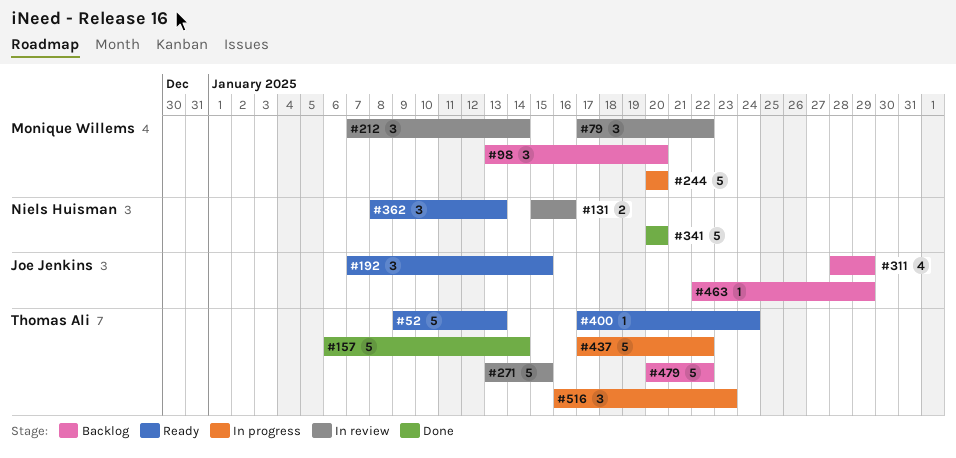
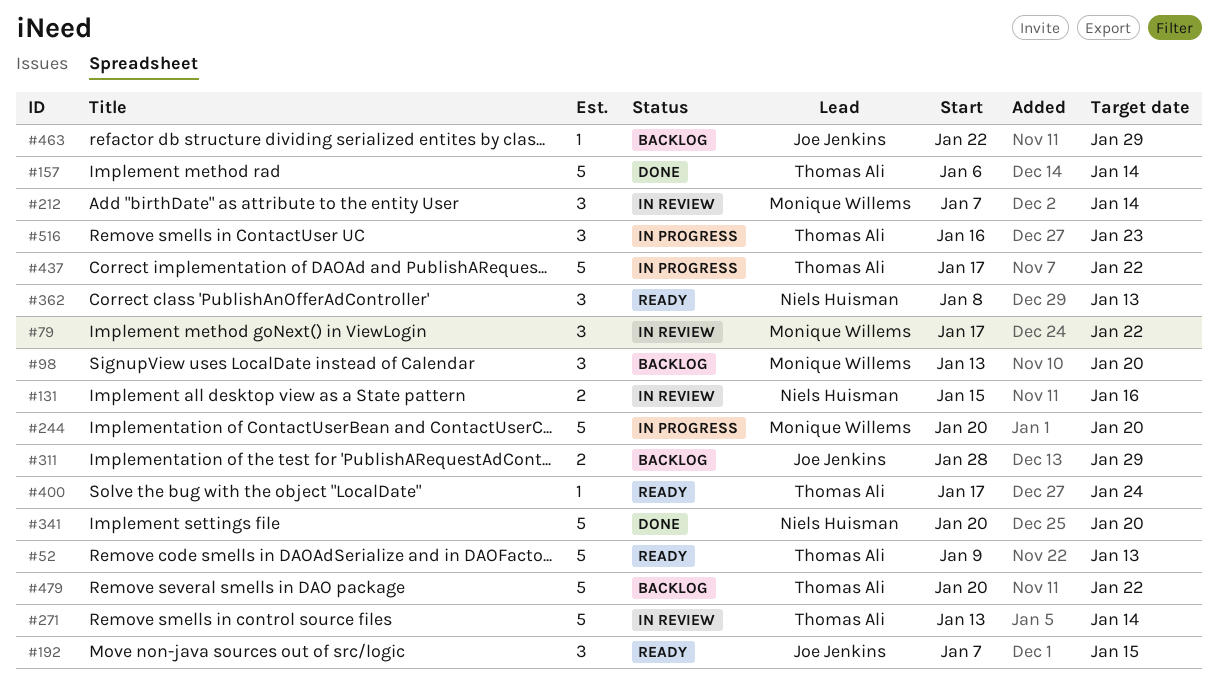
#271, due: Jan 15 -> Jan 14
#311, estimate: 4 -> 2

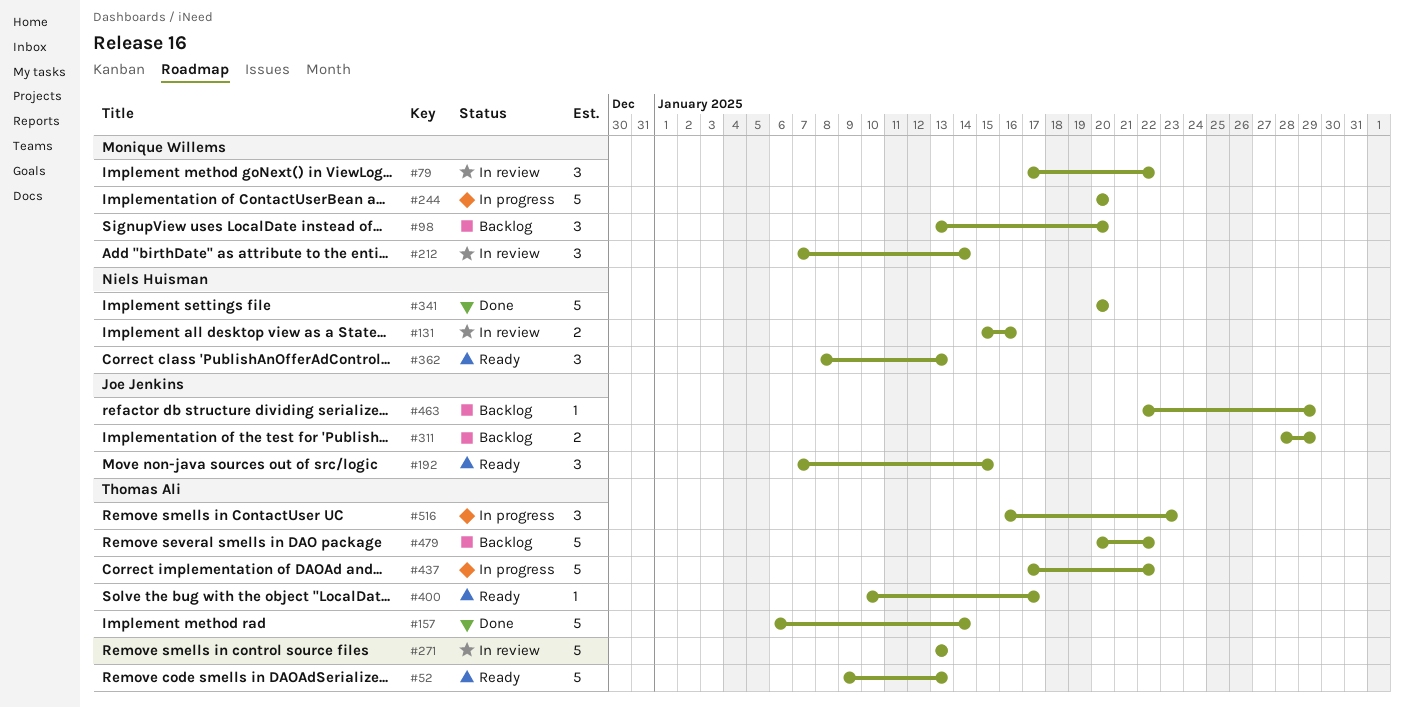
#271, due: Jan 14 -> Jan 13
#400, start: Jan 17 -> Jan 10
#400, due: Jan 24 -> Jan 17

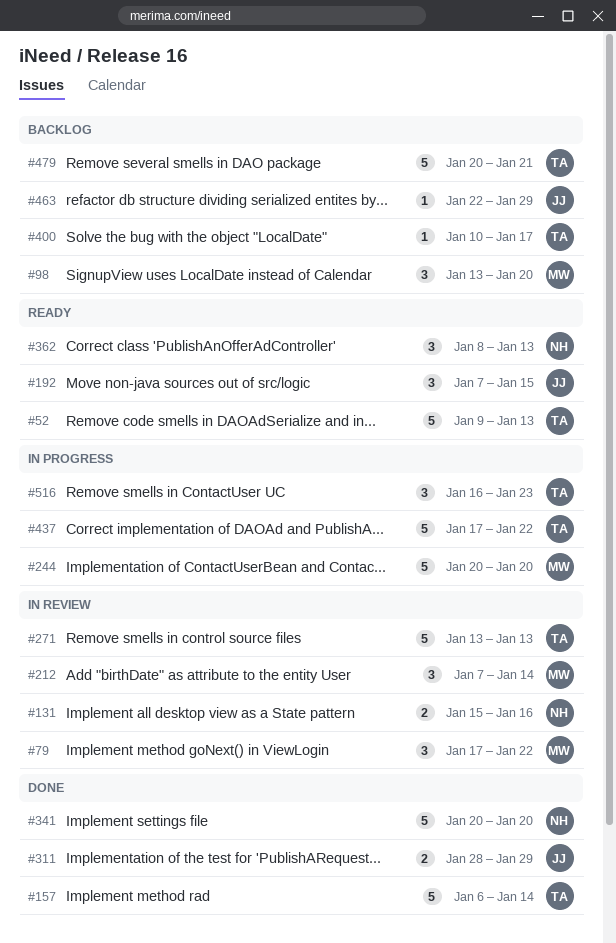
#311, status: Backlog -> Done
#400, status: Ready -> Backlog
#479, due: Jan 22 -> Jan 21

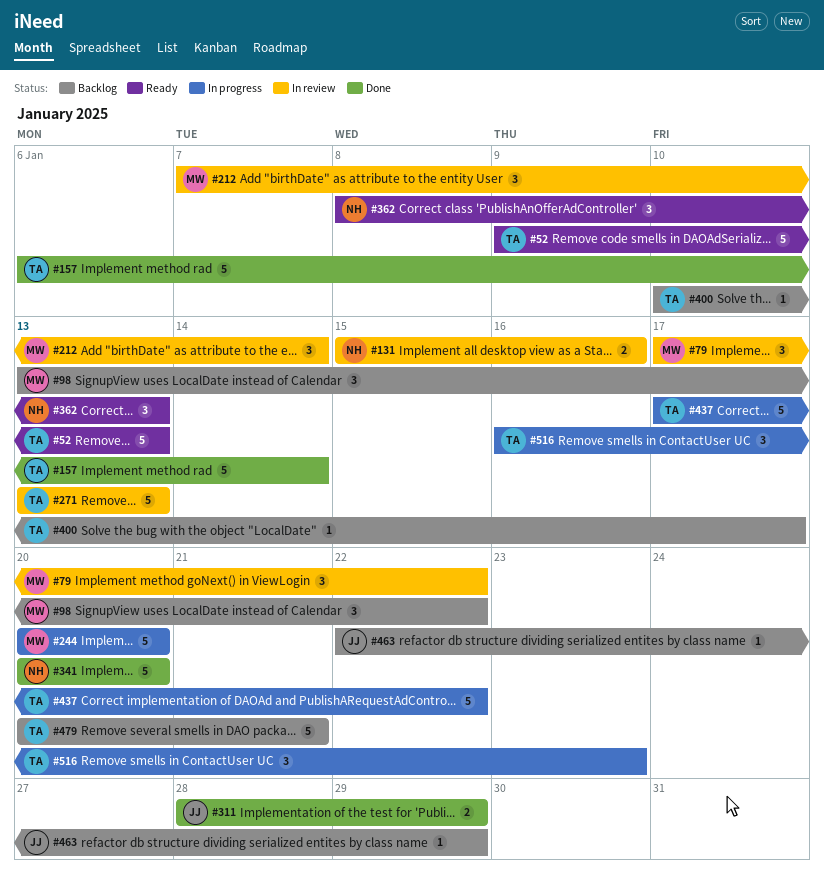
#98, due: Jan 20 -> Jan 22
#192: present -> none

